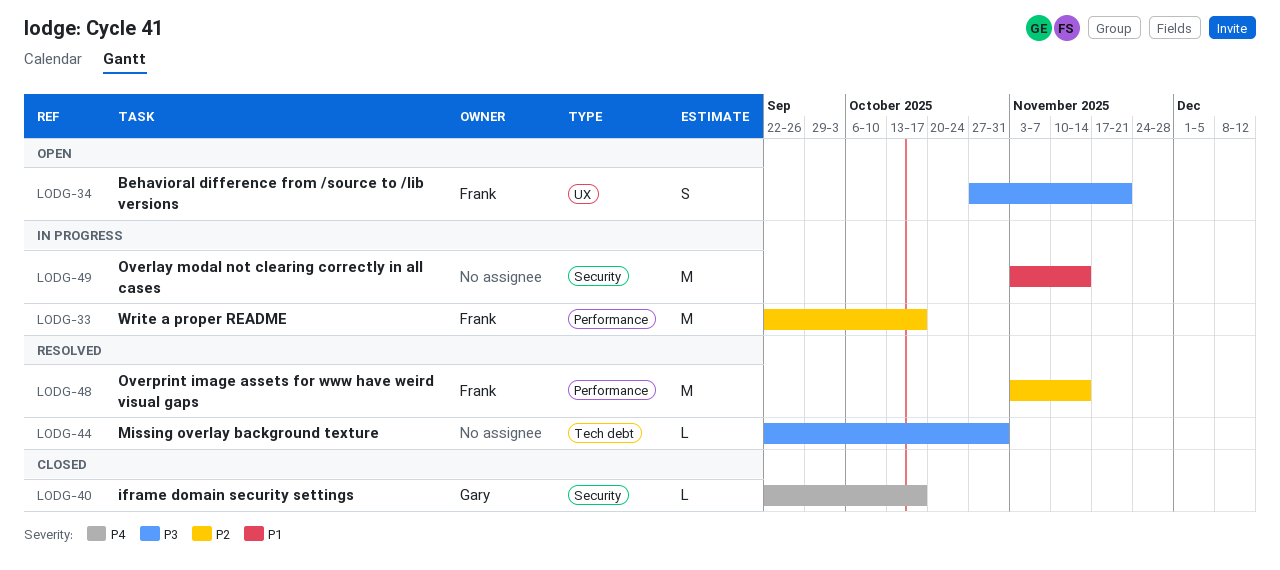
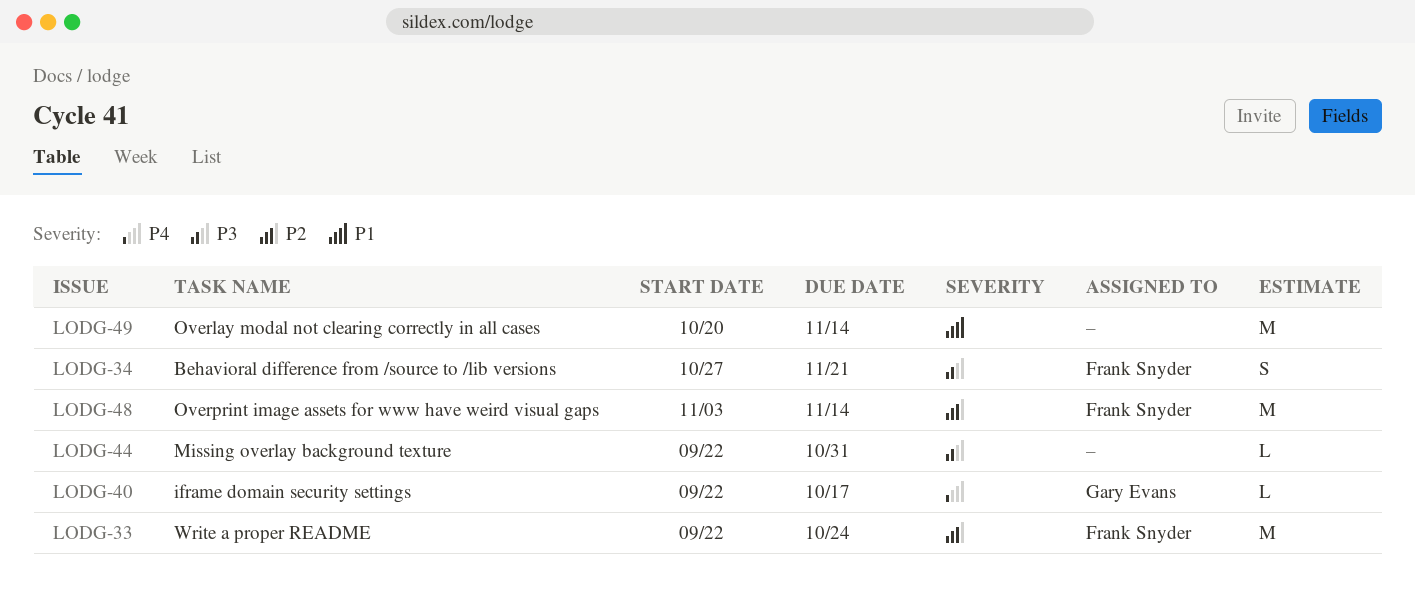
LODG-33, due: Oct 17 -> Oct 24
LODG-49, start: Nov 3 -> Oct 20

